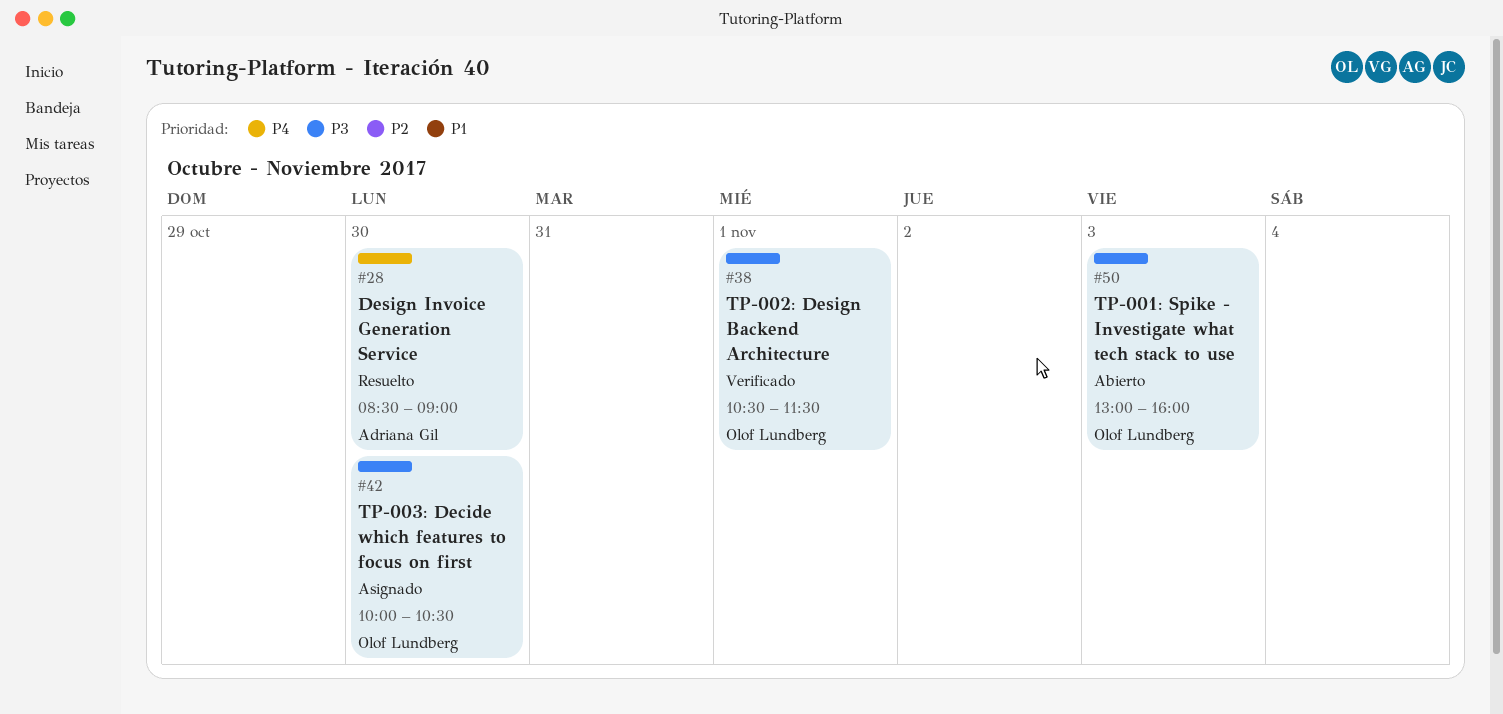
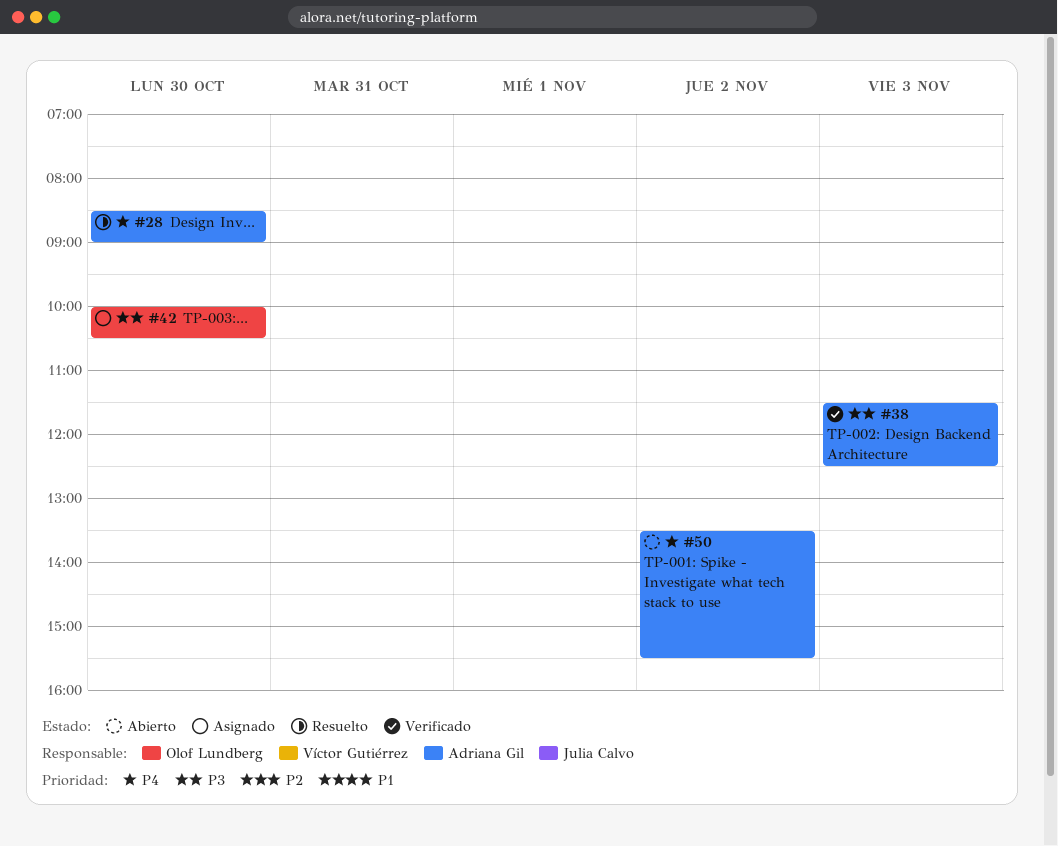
#38, owner: Olof Lundberg -> Adriana Gil
#38, day: Nov 1 -> Nov 3
#38, begins: 10:30 -> 11:30
#38, ends: 11:30 -> 12:30
#50, owner: Olof Lundberg -> Adriana Gil
#50, priority: P3 -> P4
#50, day: Nov 3 -> Nov 2
#50, begins: 13:00 -> 13:30
#50, ends: 16:00 -> 15:30

